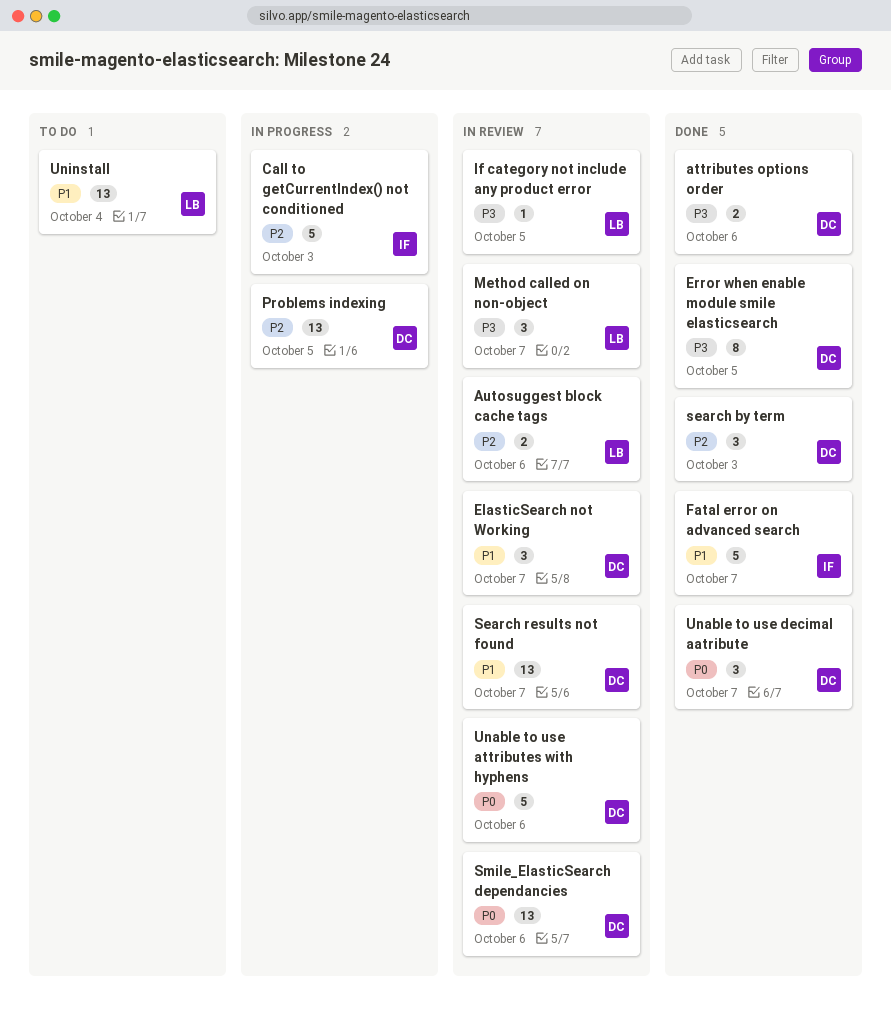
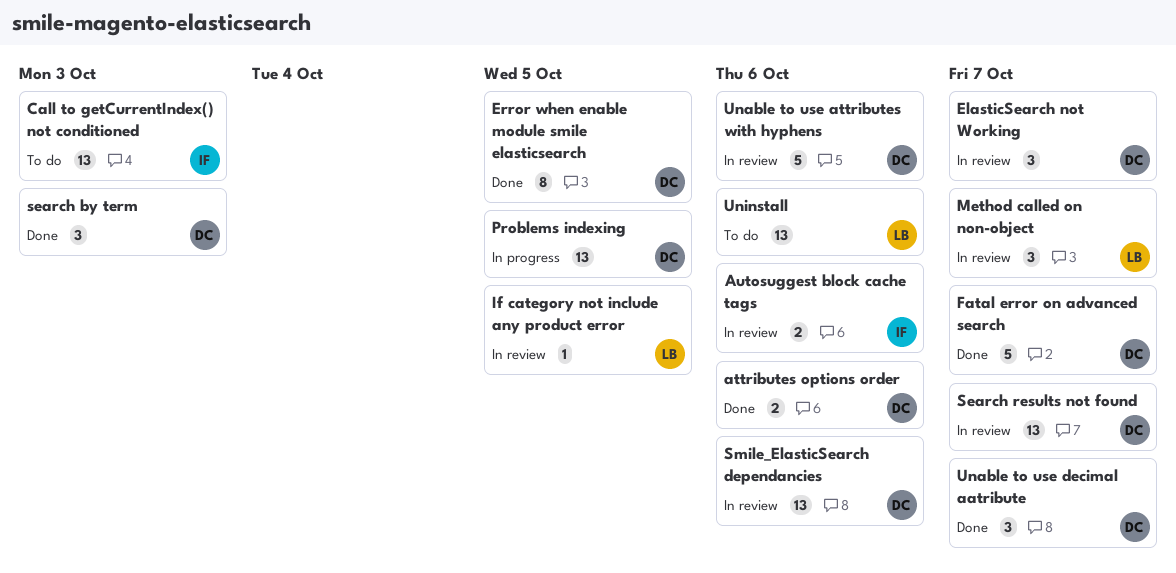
Autosuggest block cache tags, owner: LB -> IF
Call to getCurrentIndex() not conditioned, status: In progress -> To do
Call to getCurrentIndex() not conditioned, estimate: 5 -> 13
Fatal error on advanced search, owner: IF -> DC
Uninstall, due: Oct 4 -> Oct 6

